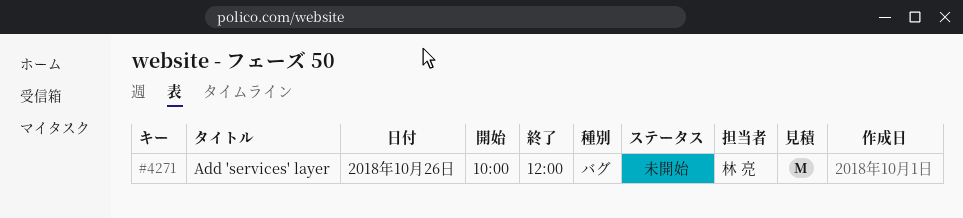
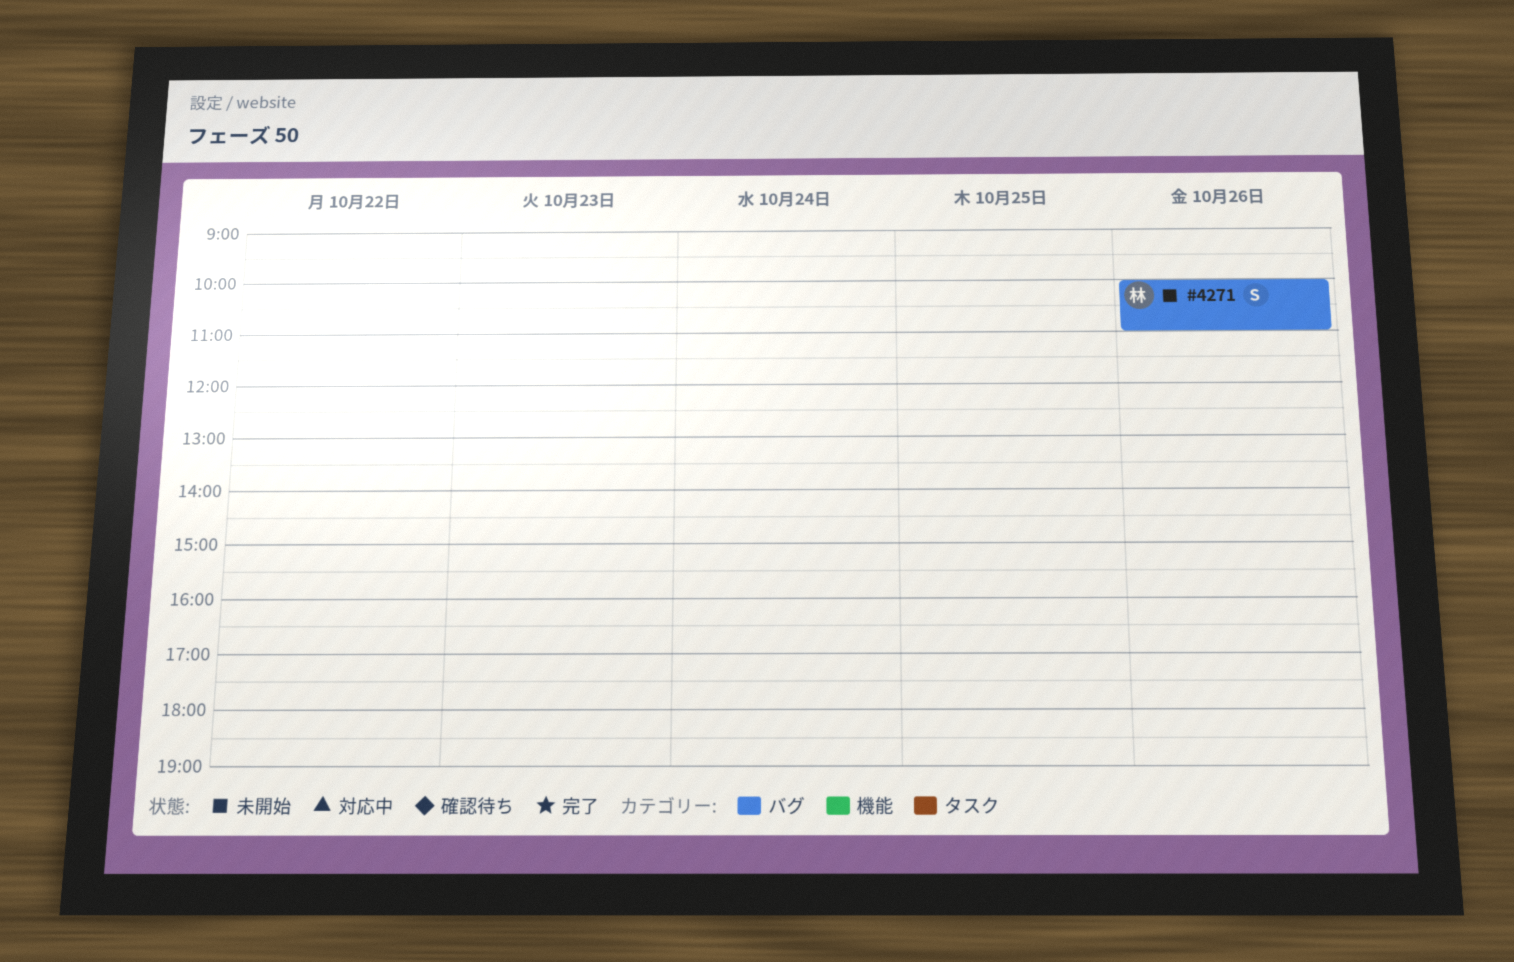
#4271, estimate: M -> S
#4271, ends: 12:00 -> 11:00

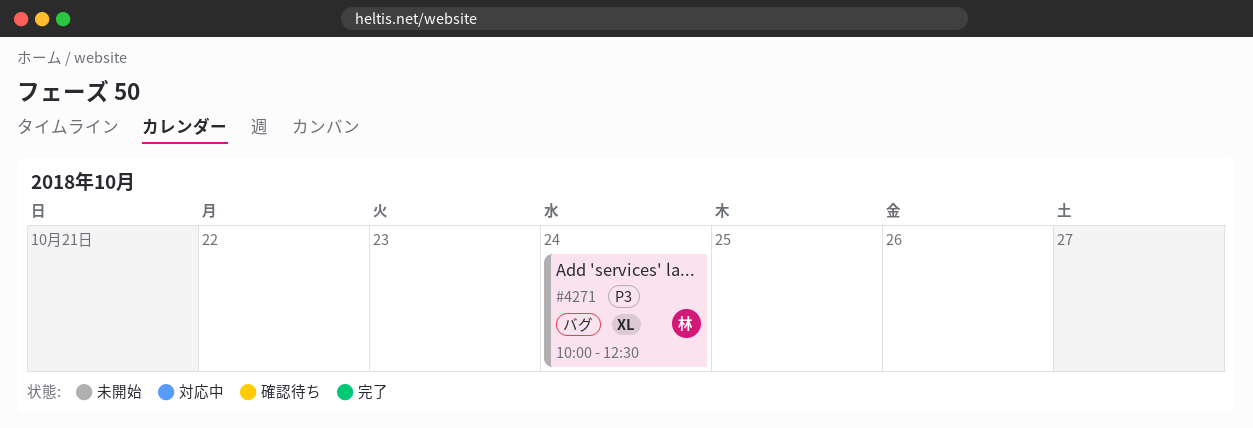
#4271, estimate: S -> XL
#4271, day: Oct 26 -> Oct 24
#4271, ends: 11:00 -> 12:30

